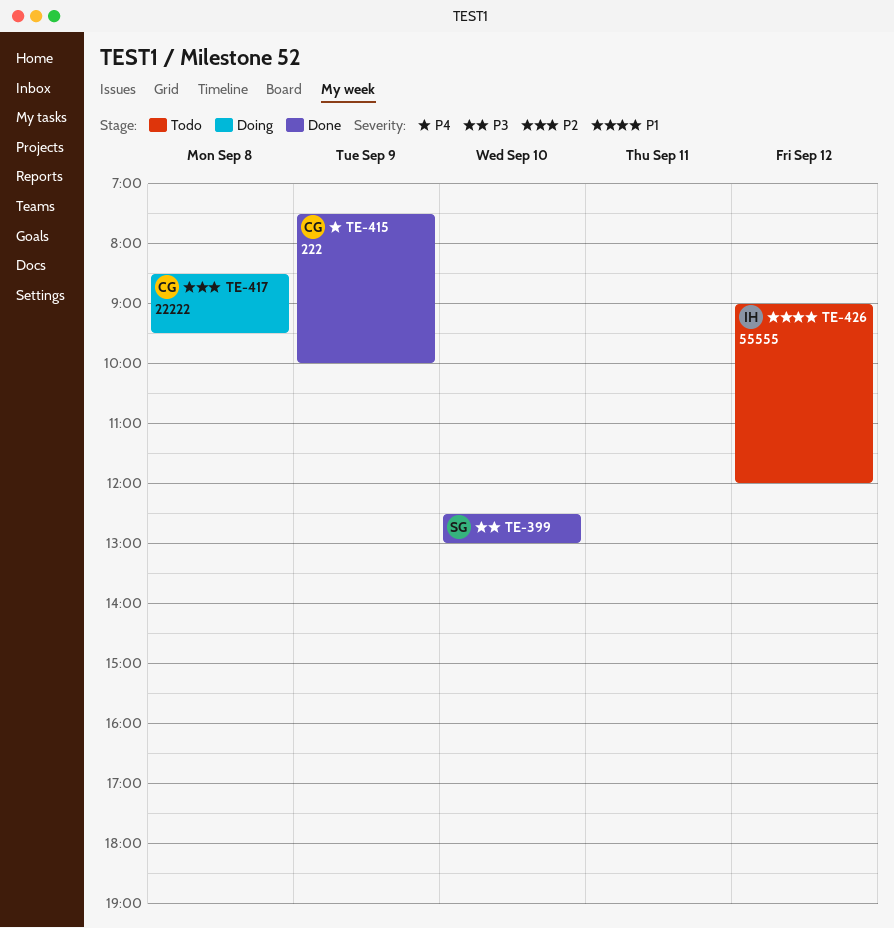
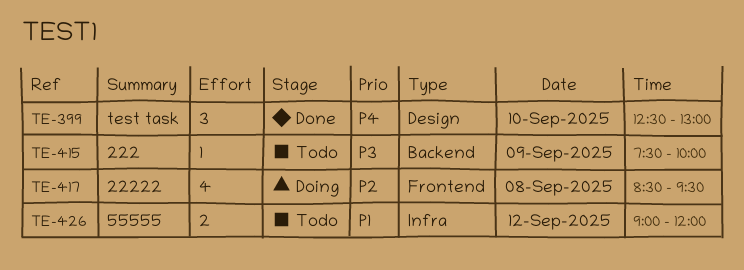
TE-399, priority: P3 -> P4
TE-415, status: Done -> Todo
TE-415, priority: P4 -> P3

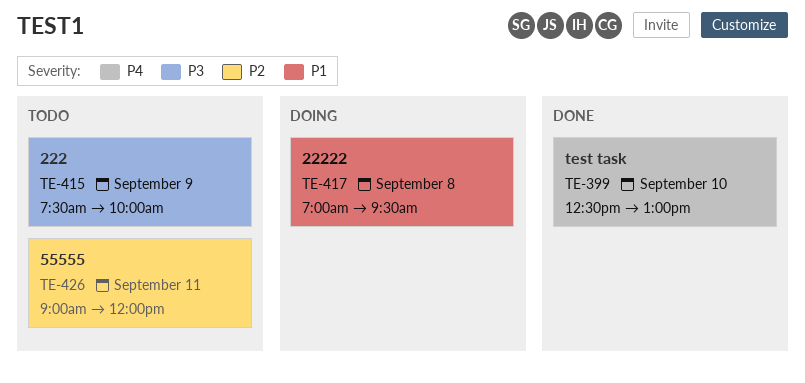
TE-417, priority: P2 -> P1
TE-417, begins: 08:30 -> 07:00
TE-426, priority: P1 -> P2
TE-426, day: Sep 12 -> Sep 11

